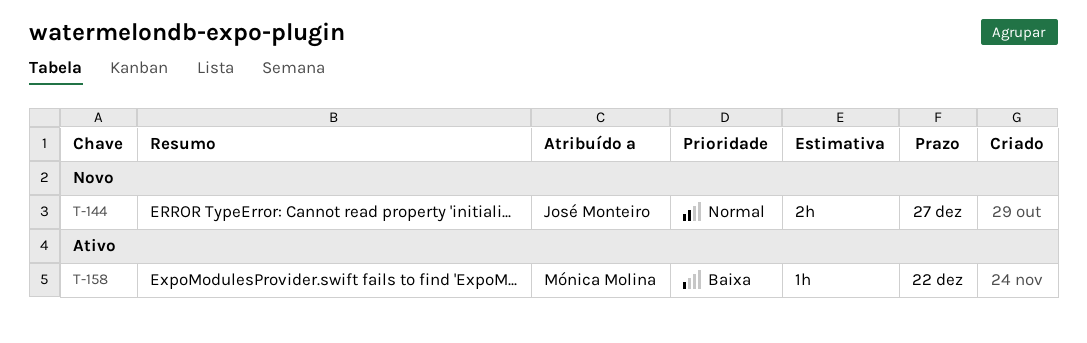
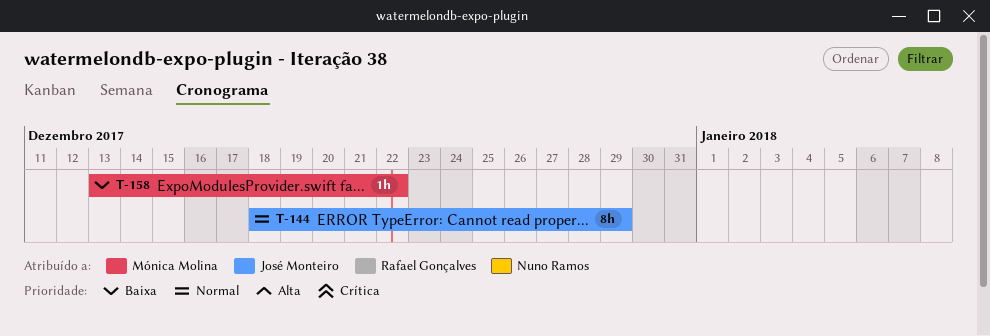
T-144, estimate: 2h -> 8h
T-144, due: Dec 27 -> Dec 29

